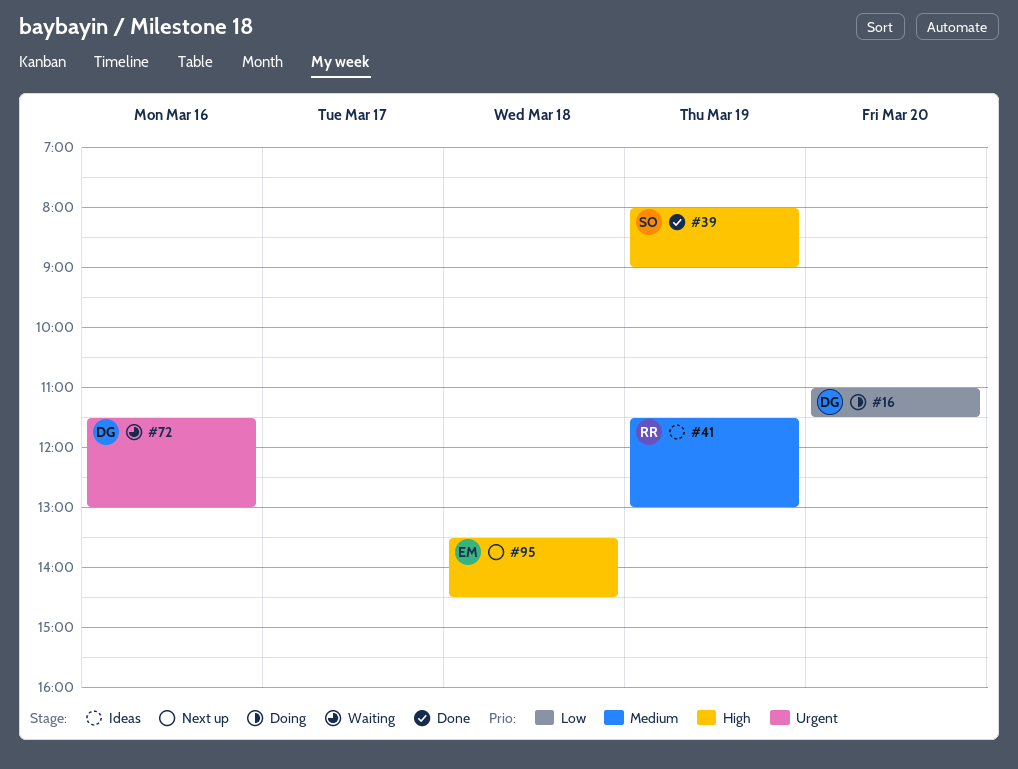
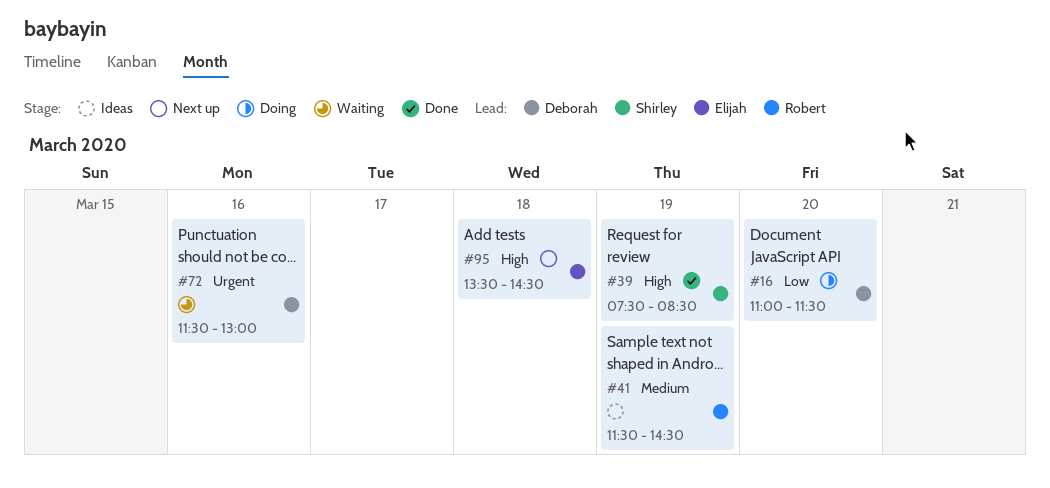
#39, begins: 08:00 -> 07:30
#39, ends: 09:00 -> 08:30
#41, ends: 13:00 -> 14:30

